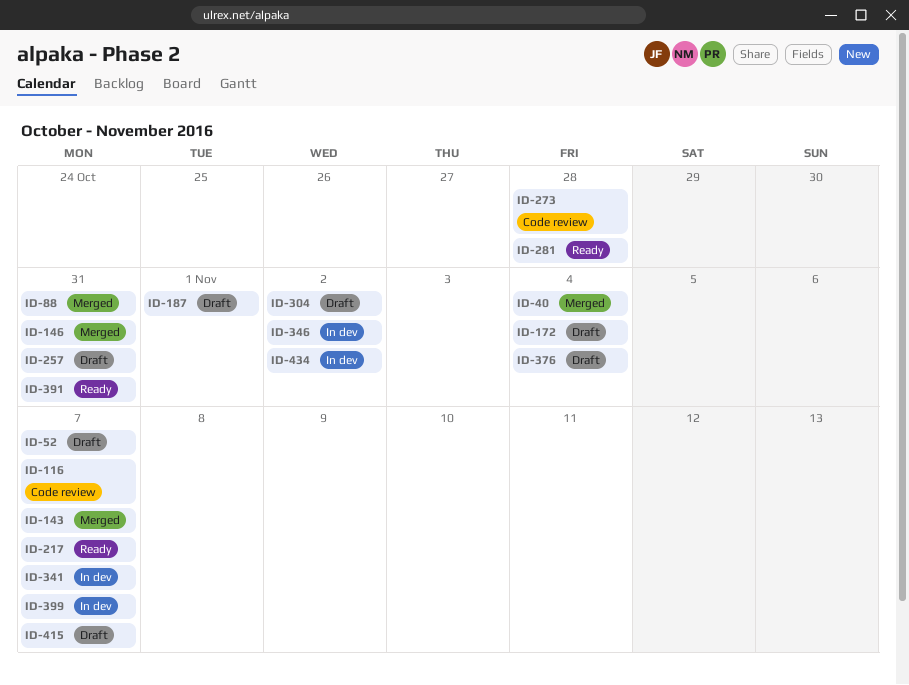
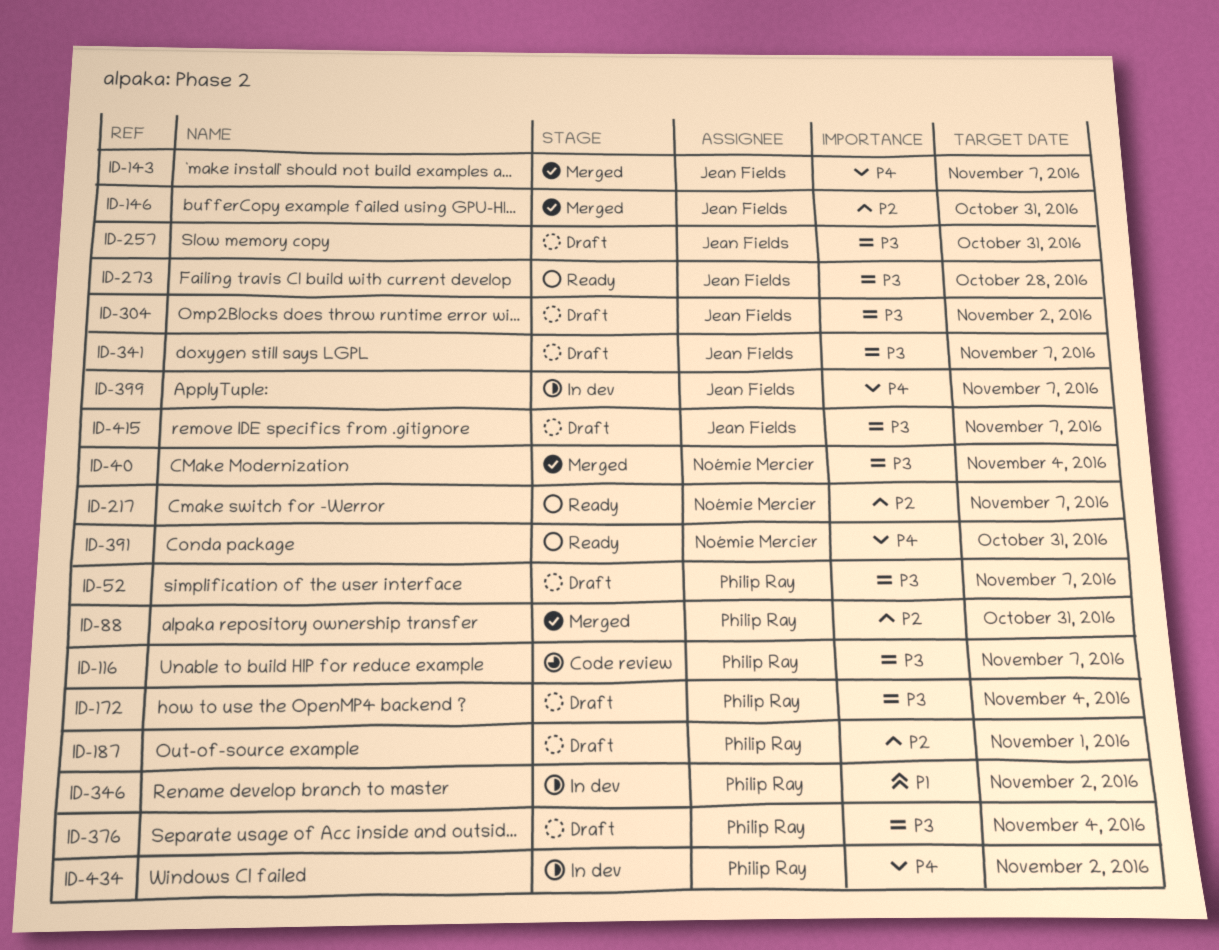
ID-273, status: Code review -> Ready
ID-281: present -> none
ID-341, status: In dev -> Draft

